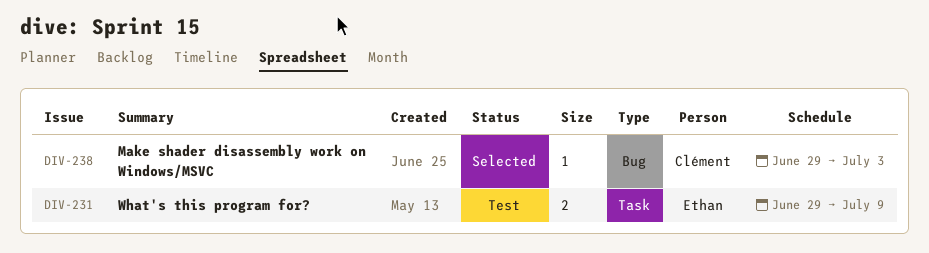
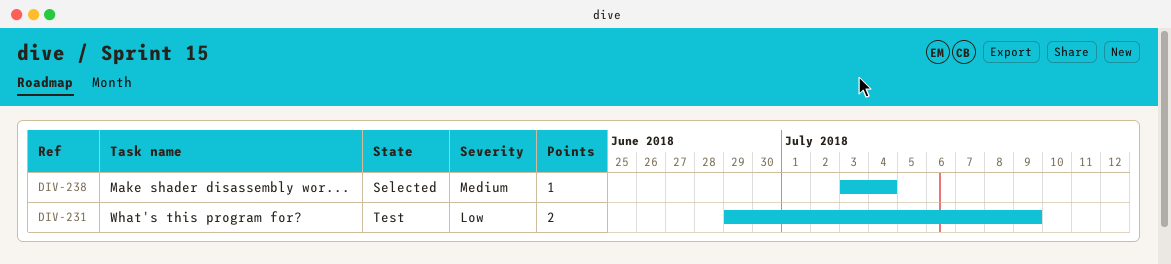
DIV-238, start: Jun 29 -> Jul 3
DIV-238, due: Jul 3 -> Jul 4

